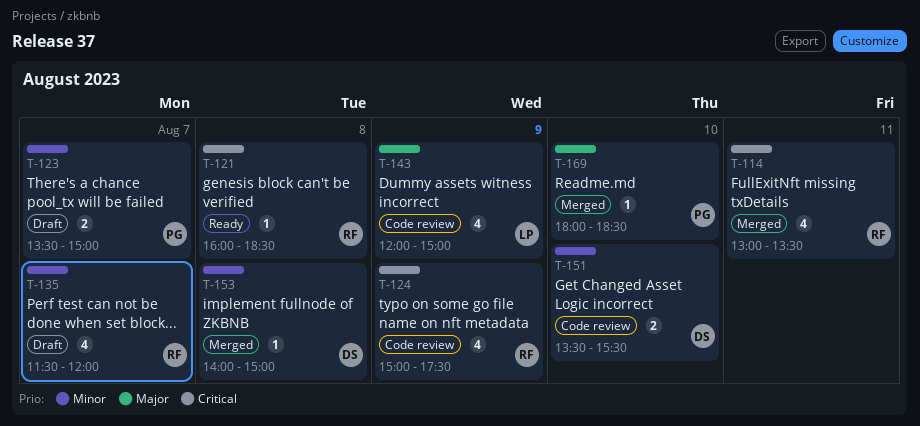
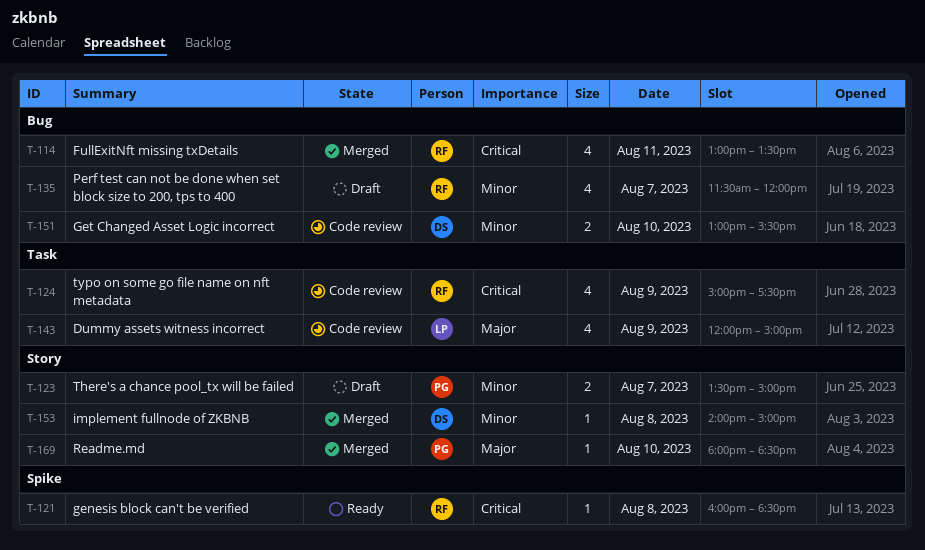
T-151, begins: 13:30 -> 13:00

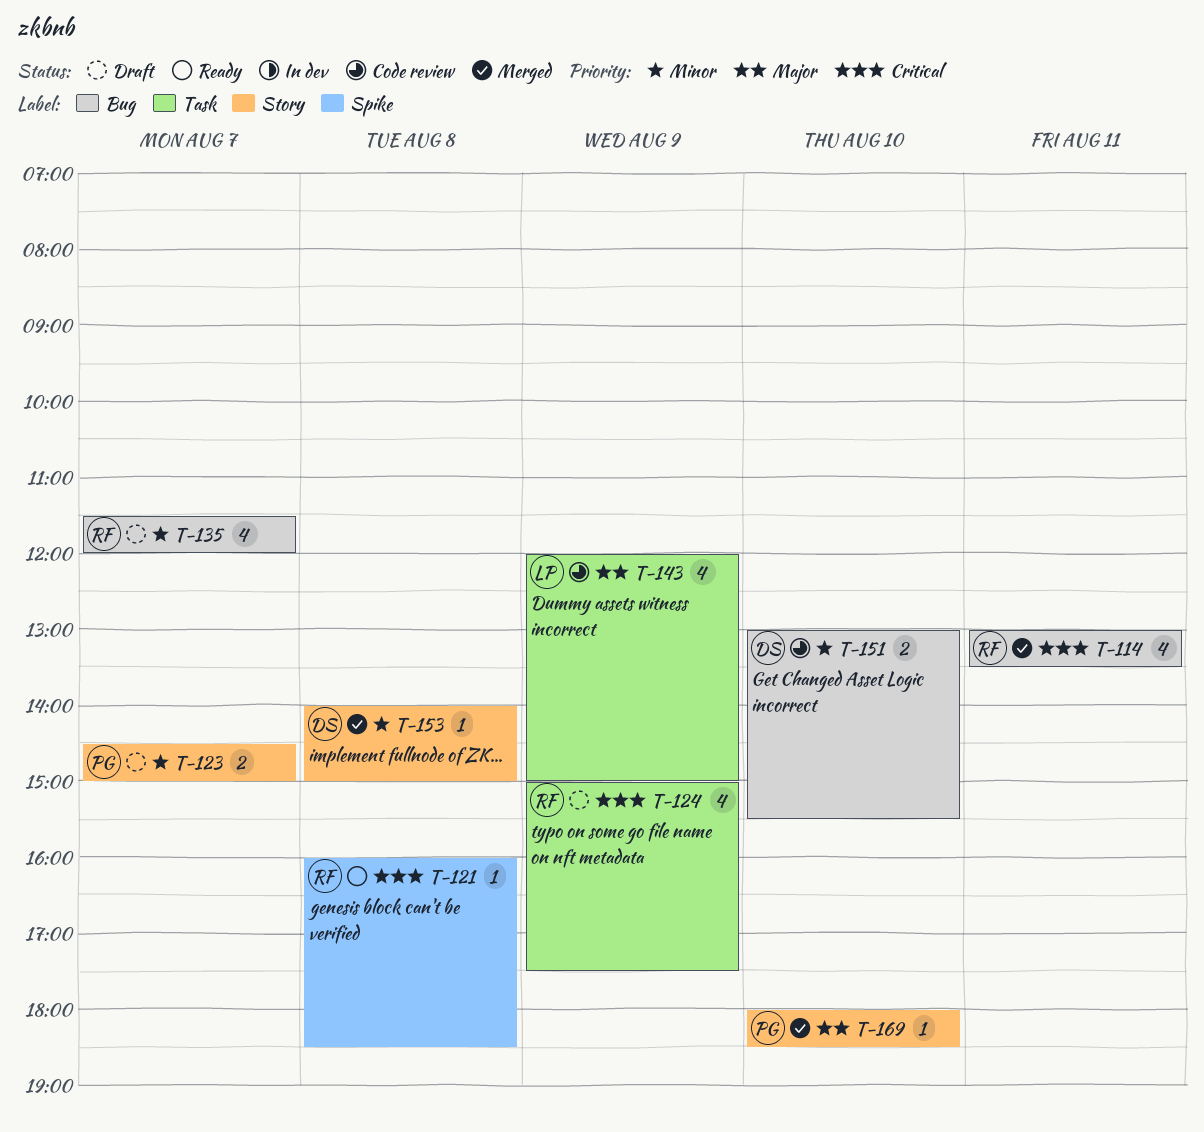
T-123, begins: 13:30 -> 14:30
T-124, status: Code review -> Draft

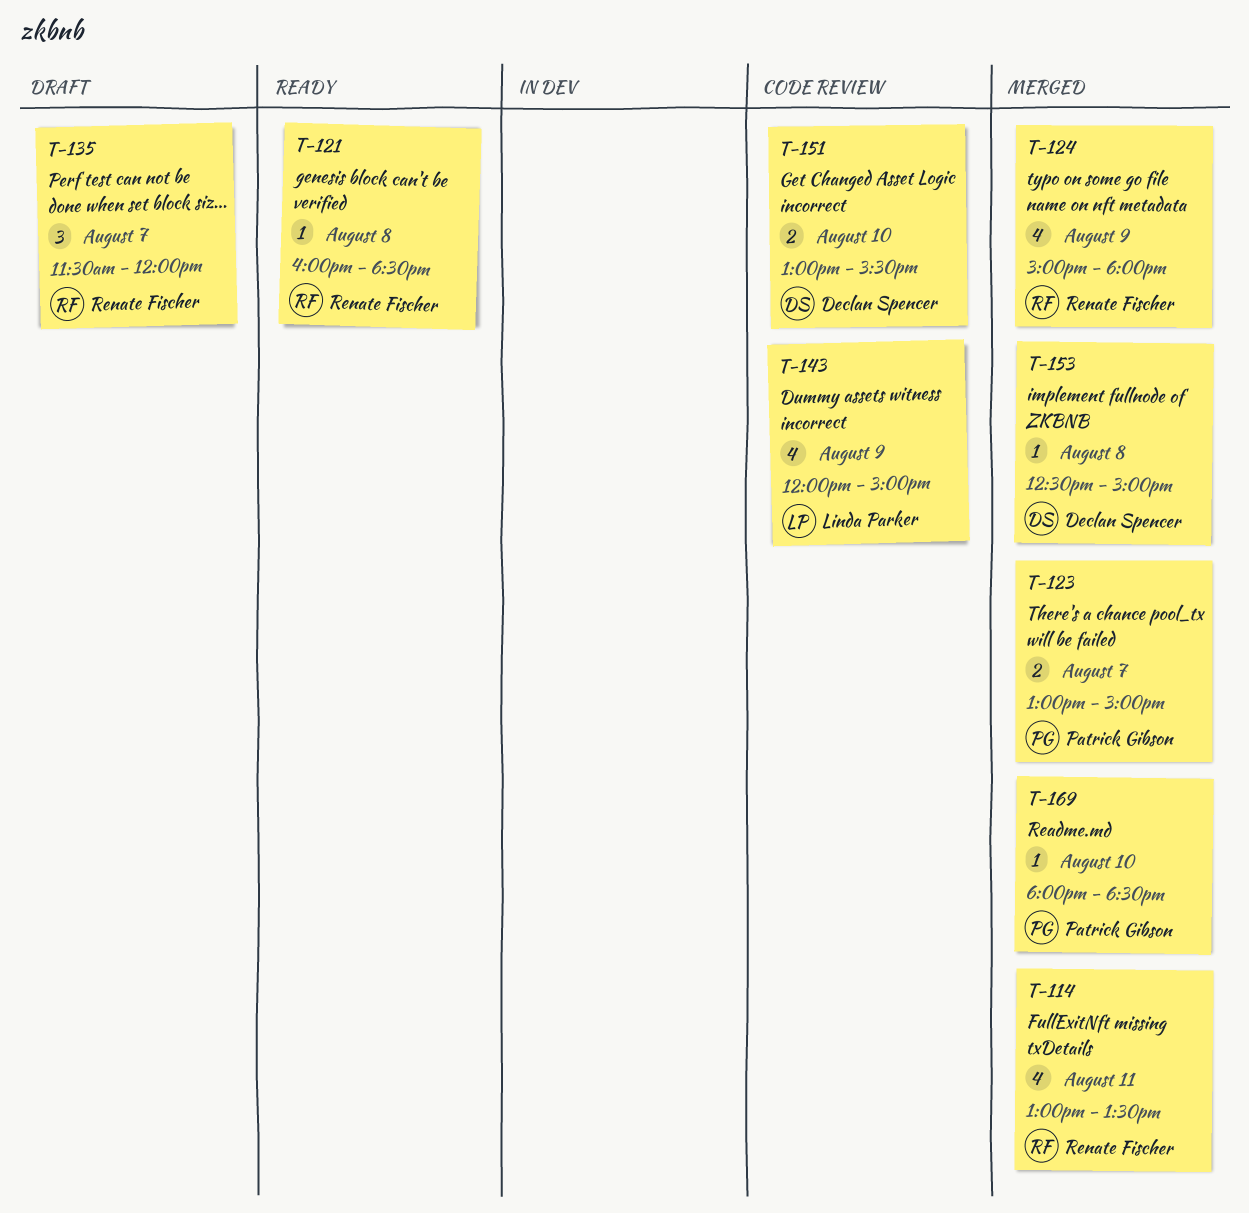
T-123, status: Draft -> Merged
T-123, begins: 14:30 -> 13:00
T-124, status: Draft -> Merged
T-124, ends: 17:30 -> 18:00
T-135, estimate: 4 -> 3
T-153, begins: 14:00 -> 12:30

